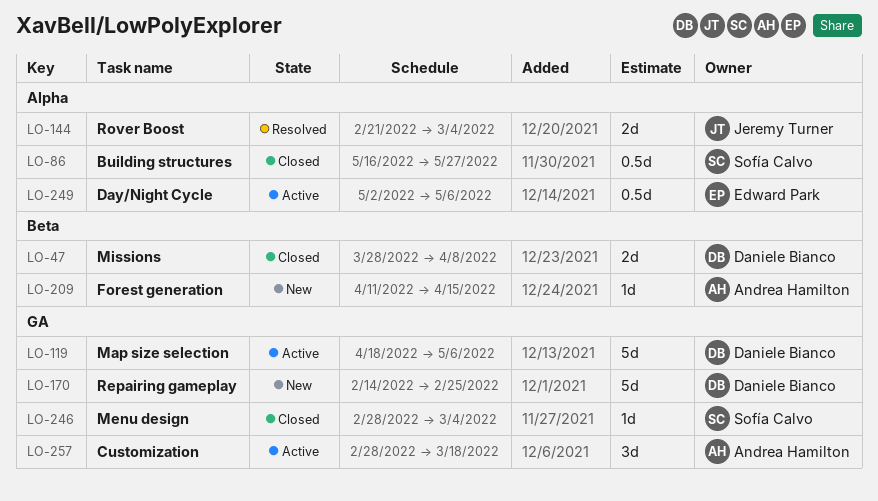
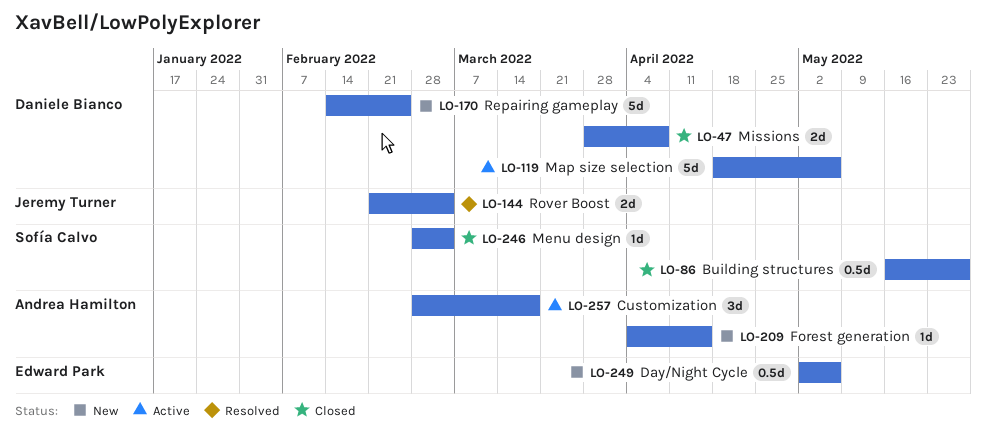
LO-209, start: Apr 11 -> Apr 4
LO-249, status: Active -> New

